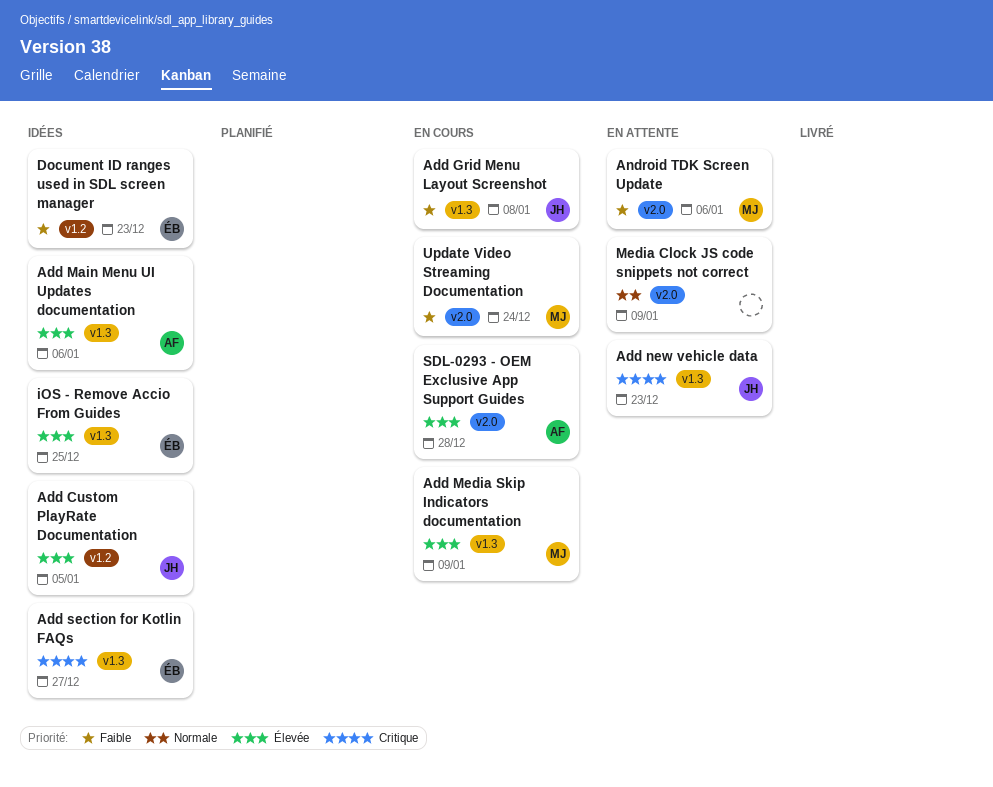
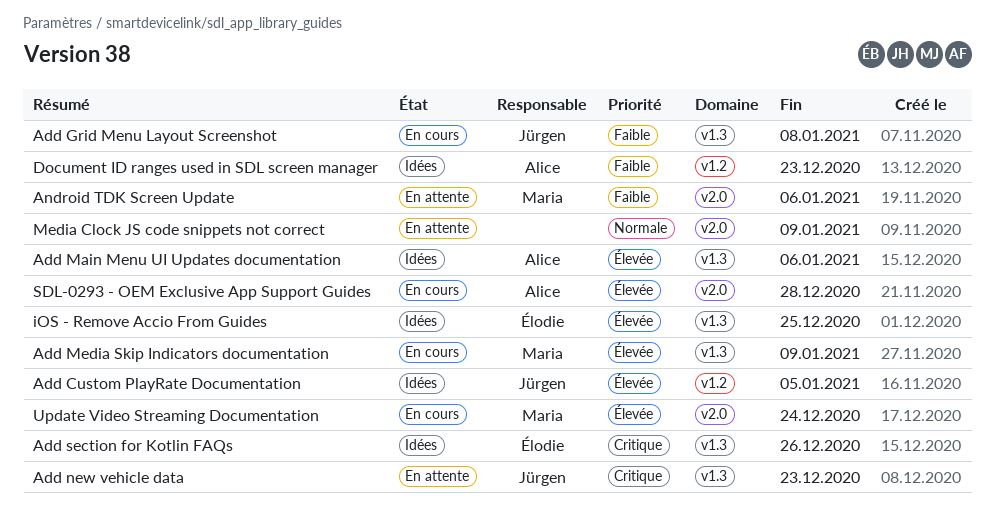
Add section for Kotlin FAQs, due: Dec 27 -> Dec 26
Document ID ranges used in SDL screen manager, owner: Élodie -> Alice
Update Video Streaming Documentation, priority: Faible -> Élevée

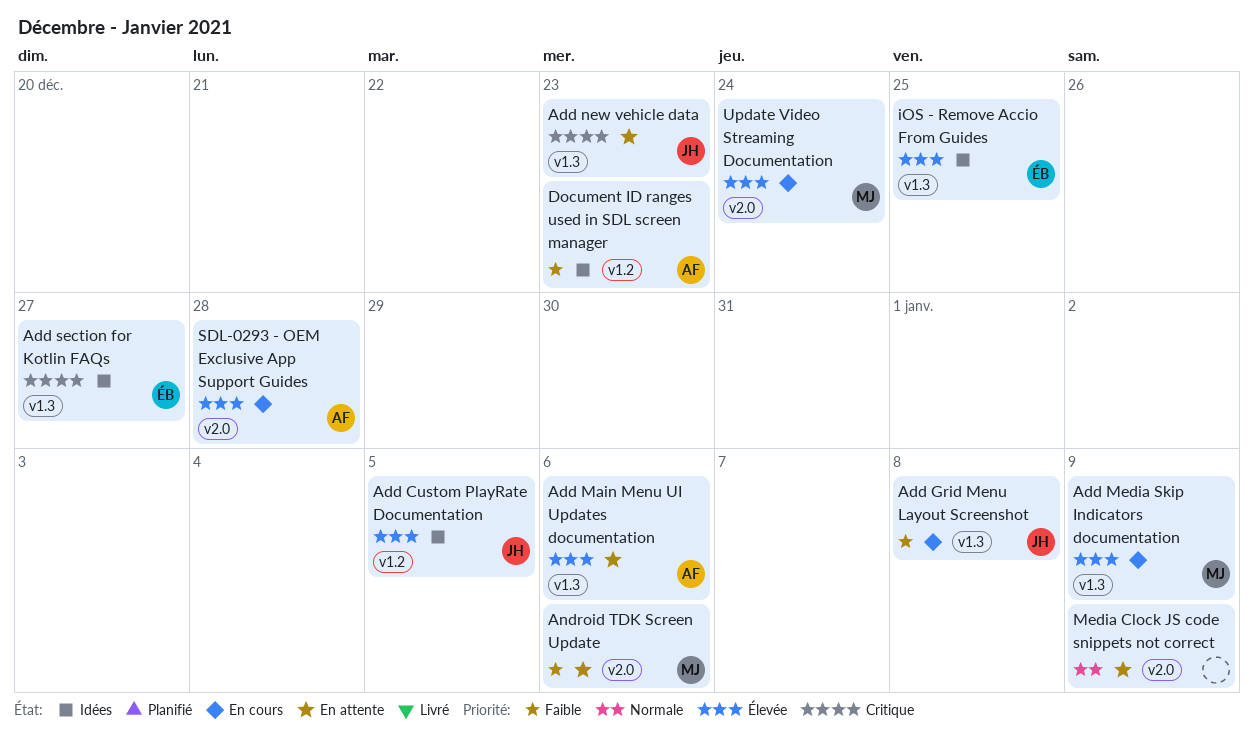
Add Main Menu UI Updates documentation, status: Idées -> En attente
Add section for Kotlin FAQs, due: Dec 26 -> Dec 27

